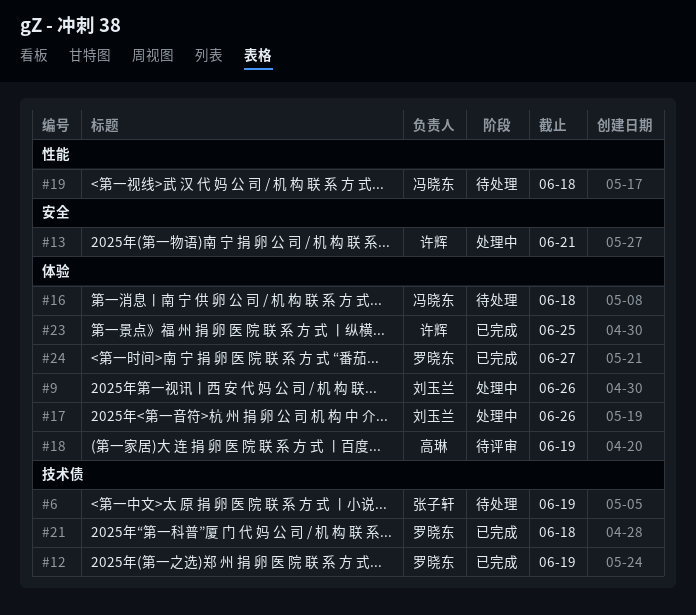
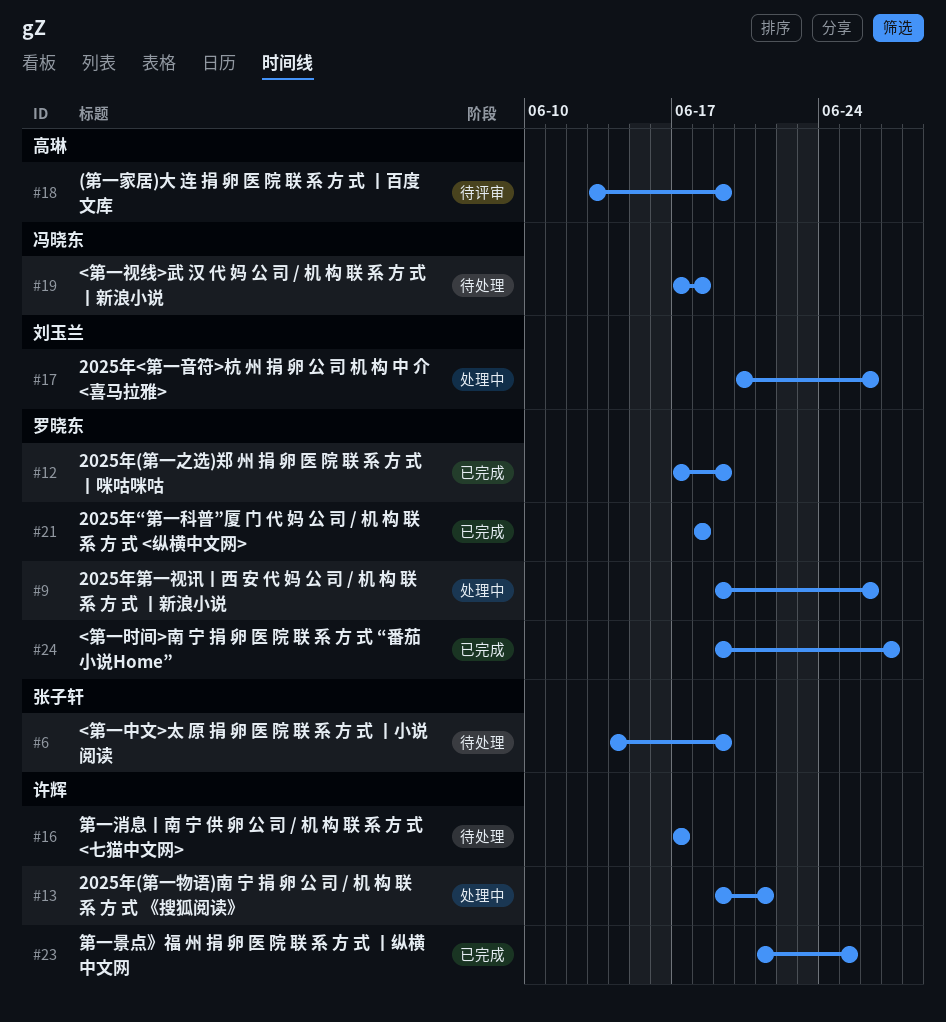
#9, owner: 刘玉兰 -> 罗晓东
#16, owner: 冯晓东 -> 许辉
#16, due: Jun 18 -> Jun 17

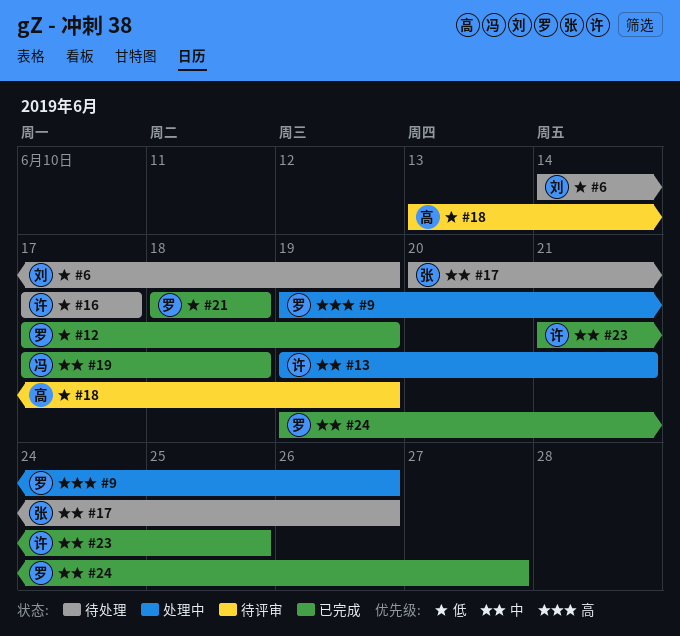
#6, owner: 张子轩 -> 刘玉兰
#17, status: 处理中 -> 待处理
#17, owner: 刘玉兰 -> 张子轩
#19, status: 待处理 -> 已完成

